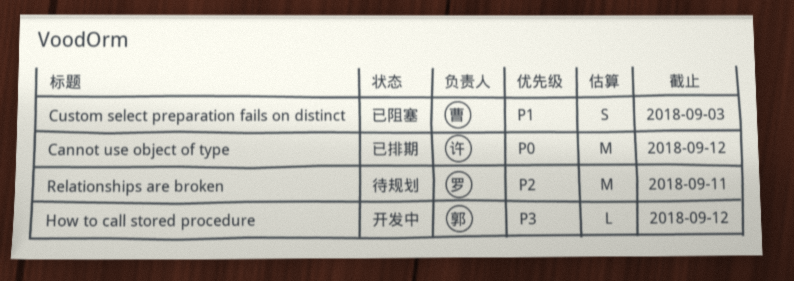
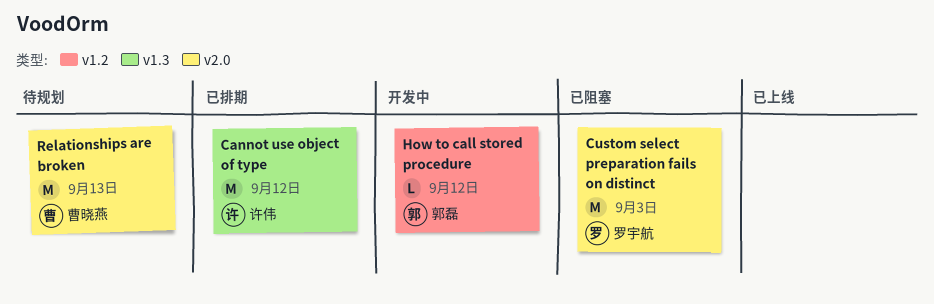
Custom select preparation fails on distinct, owner: 曹晓燕 -> 罗宇航
Custom select preparation fails on distinct, estimate: S -> M
Relationships are broken, owner: 罗宇航 -> 曹晓燕
Relationships are broken, due: Sep 11 -> Sep 13

